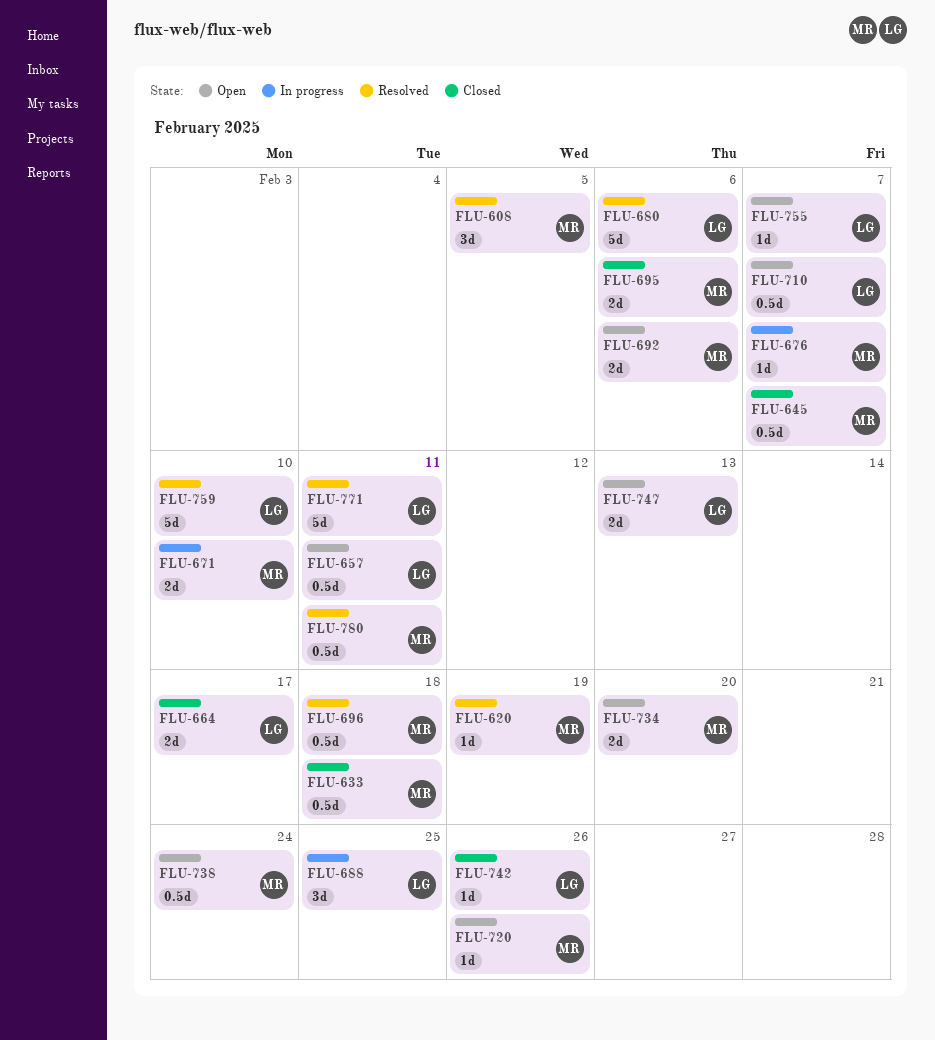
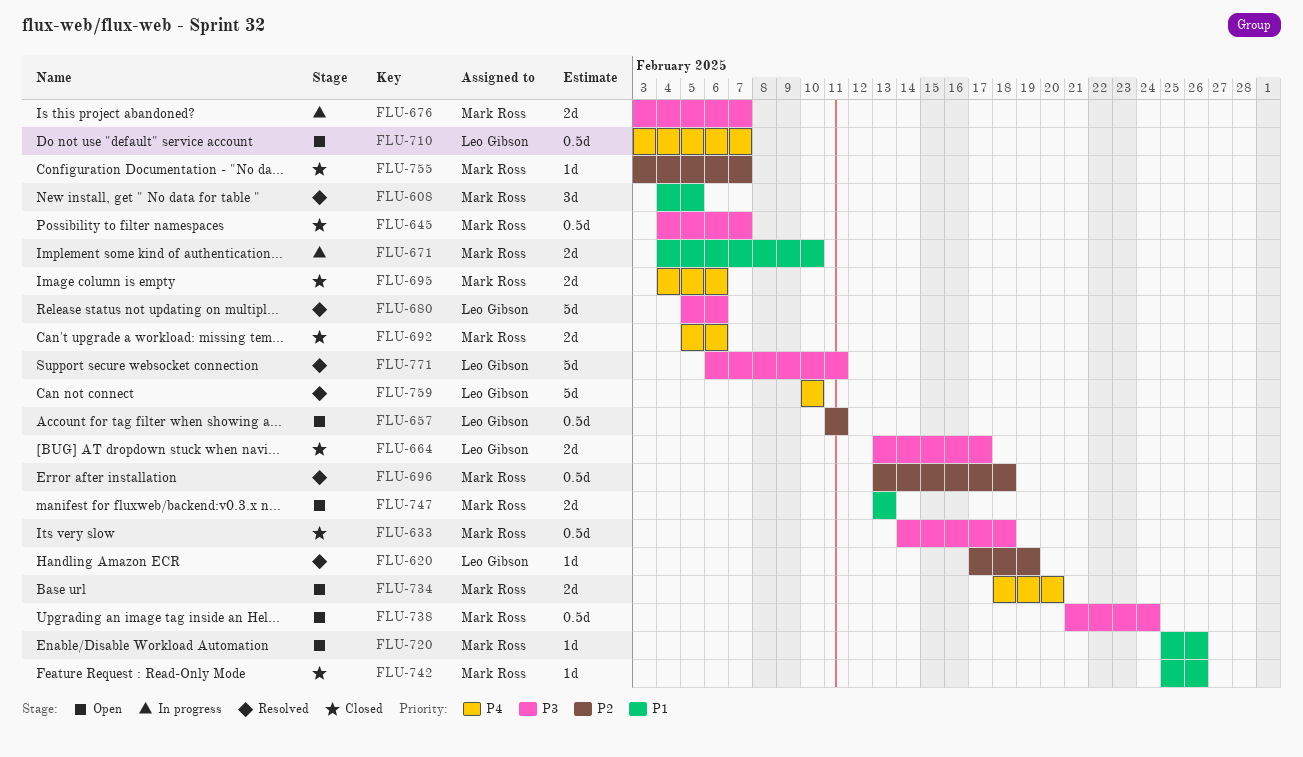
FLU-620, owner: Mark Ross -> Leo Gibson
FLU-676, estimate: 1d -> 2d
FLU-688: present -> none
FLU-692, status: Open -> Closed
FLU-742, owner: Leo Gibson -> Mark Ross
FLU-747, owner: Leo Gibson -> Mark Ross
FLU-755, status: Open -> Closed
FLU-755, owner: Leo Gibson -> Mark Ross
FLU-780: present -> none

